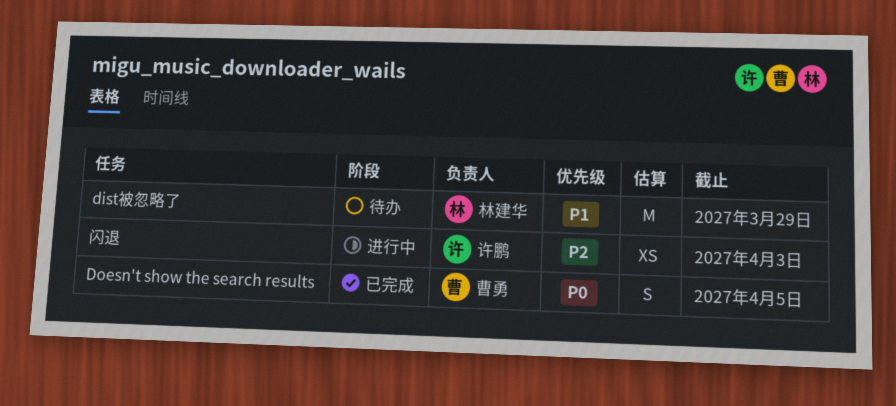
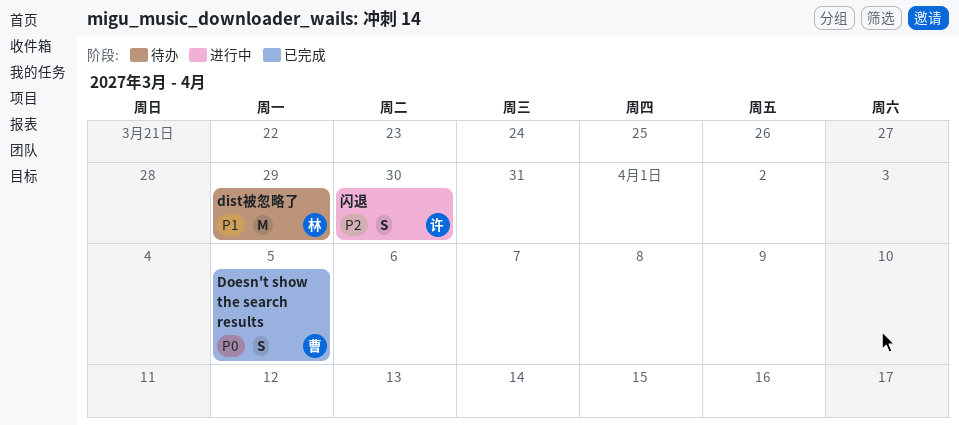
闪退, estimate: XS -> S
闪退, due: Apr 3 -> Mar 30

